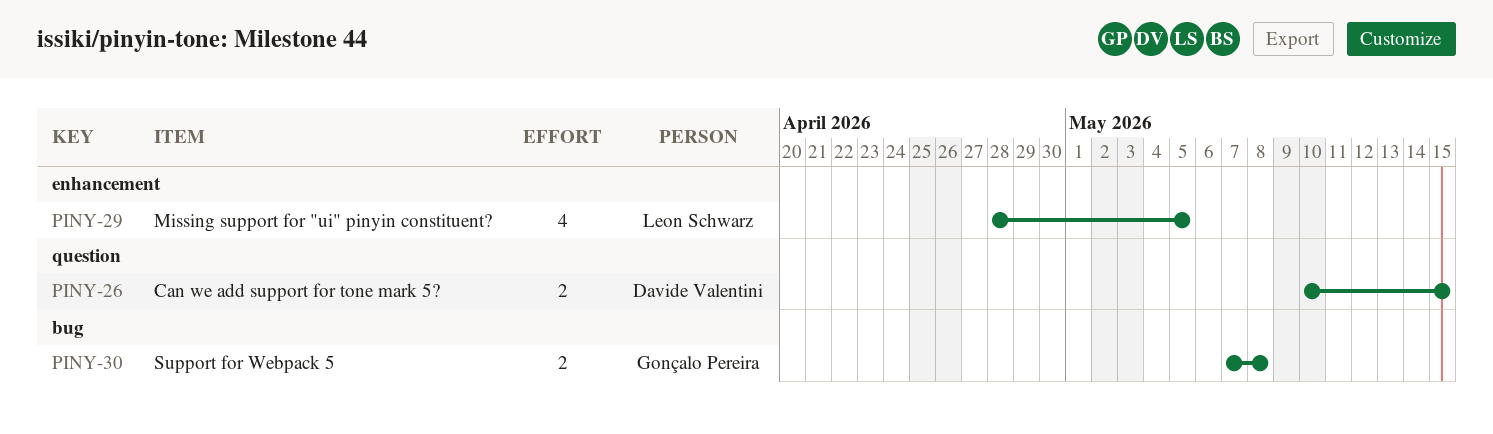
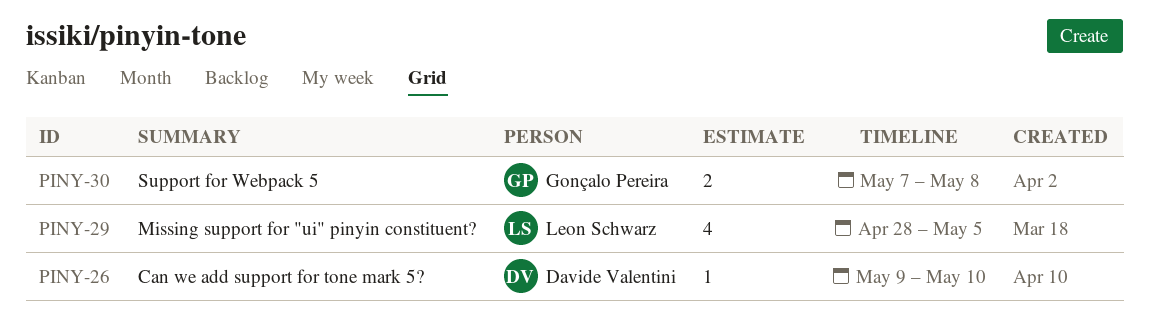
PINY-26, estimate: 2 -> 1
PINY-26, start: May 10 -> May 9
PINY-26, due: May 15 -> May 10

